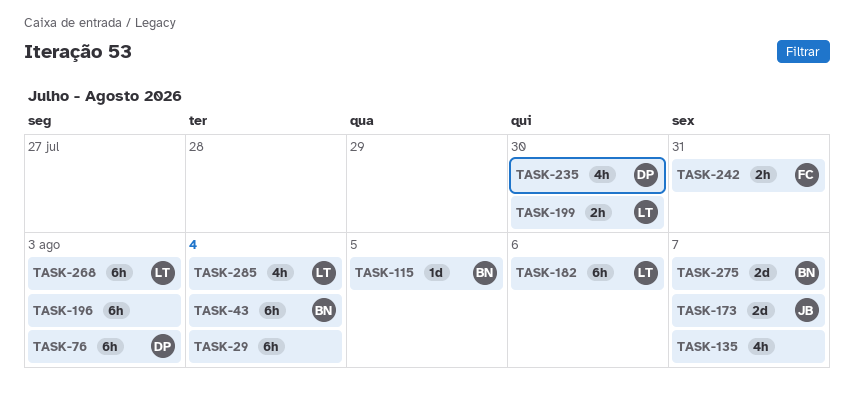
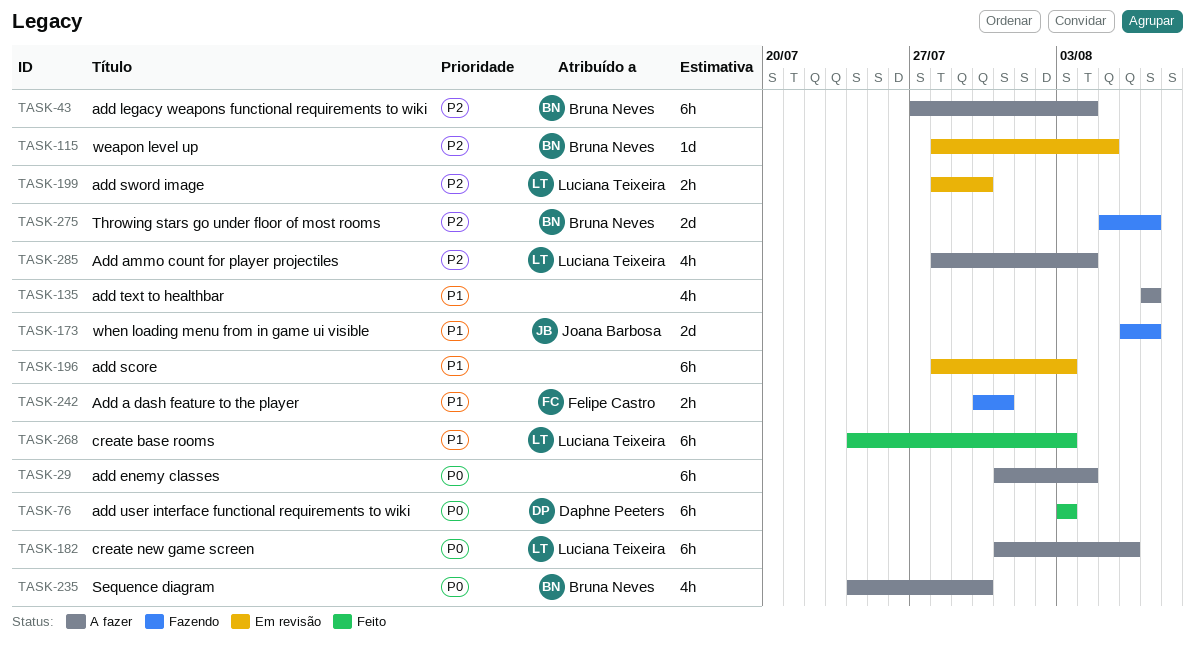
TASK-235, owner: Daphne Peeters -> Bruna Neves

